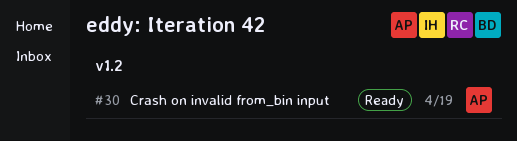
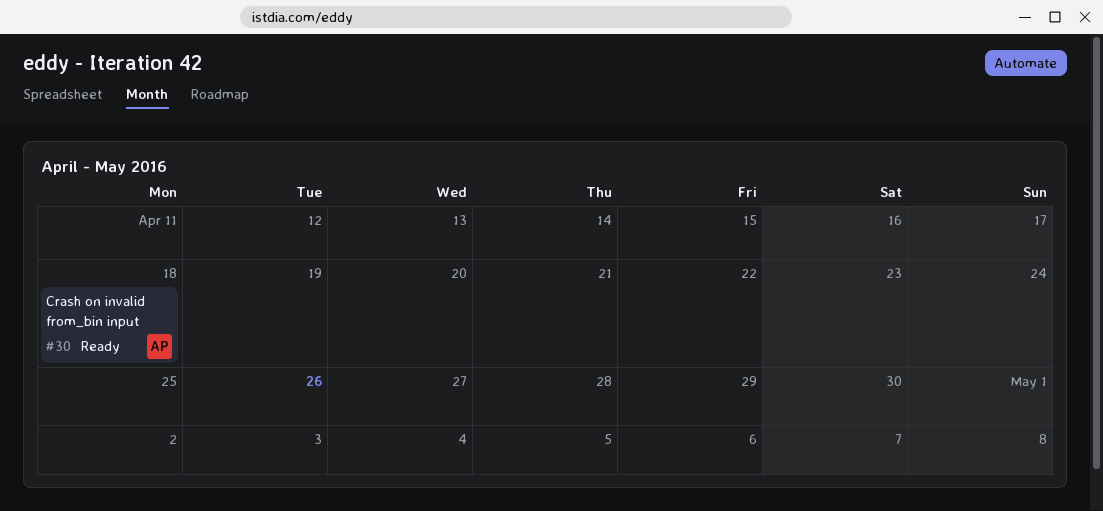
#30, due: Apr 19 -> Apr 18

